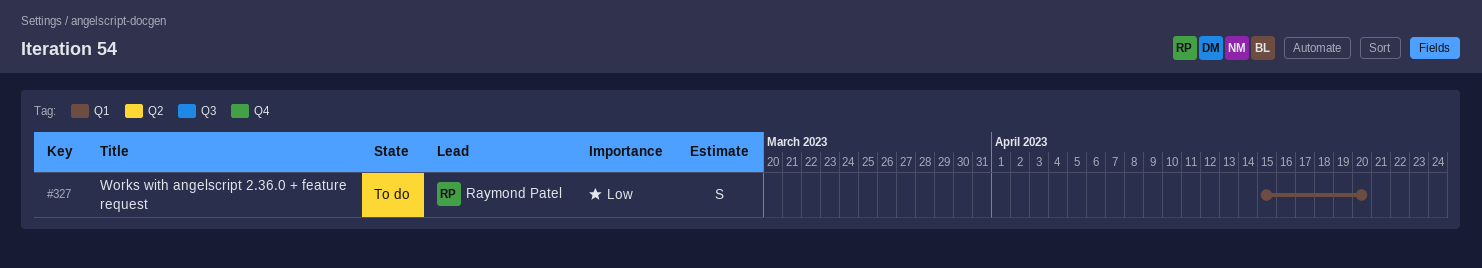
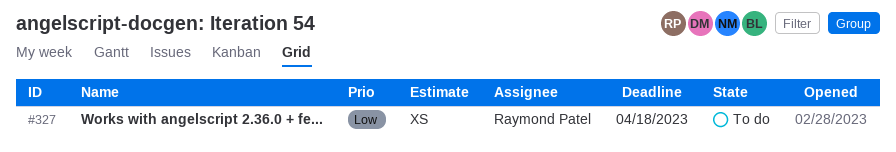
#327, estimate: S -> XS
#327, due: Apr 20 -> Apr 18

